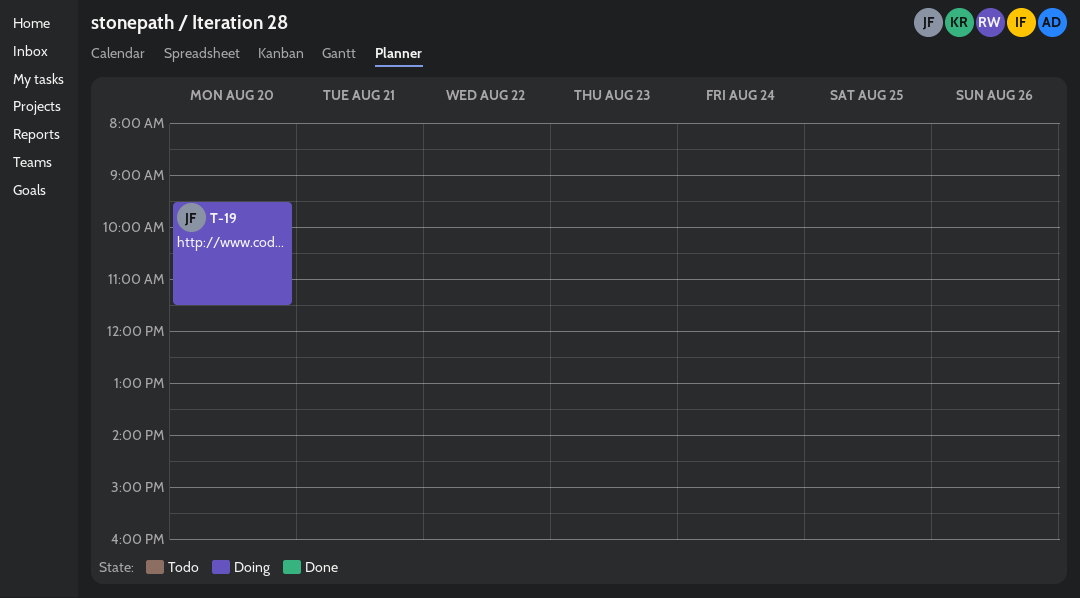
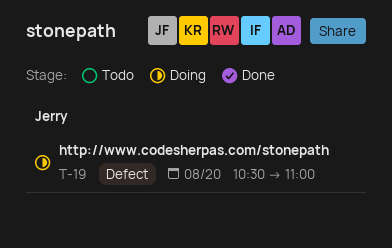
T-19, begins: 09:30 -> 10:30
T-19, ends: 11:30 -> 11:00

